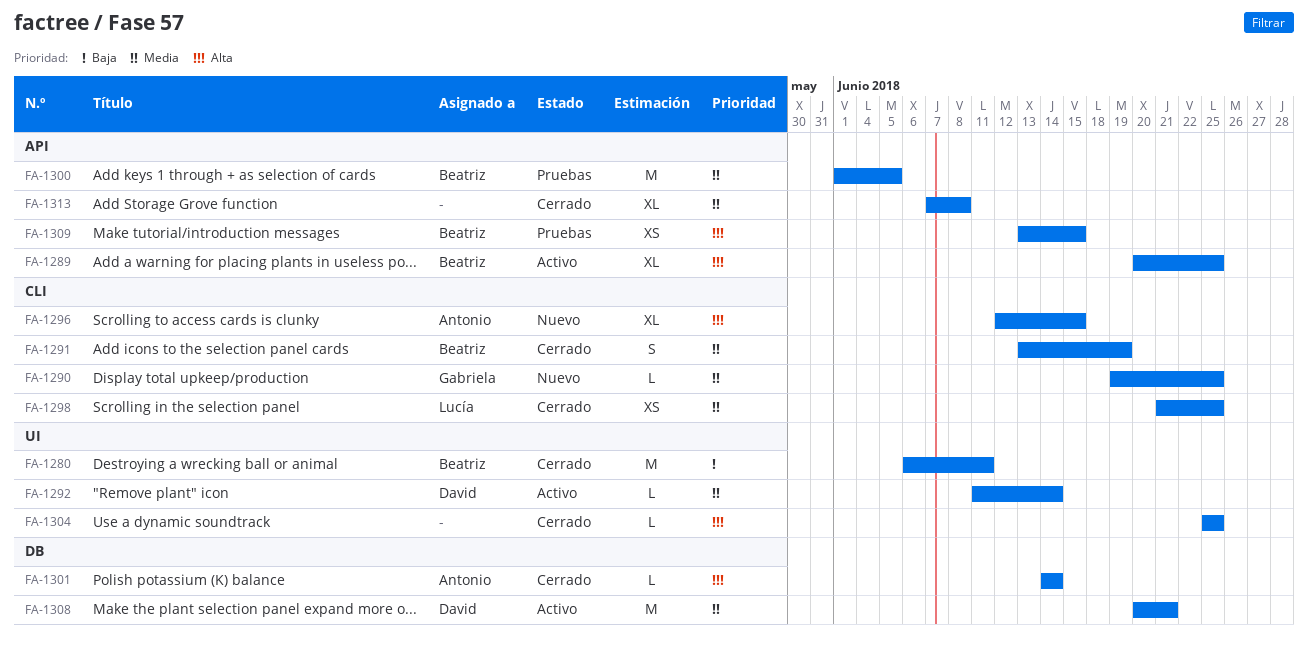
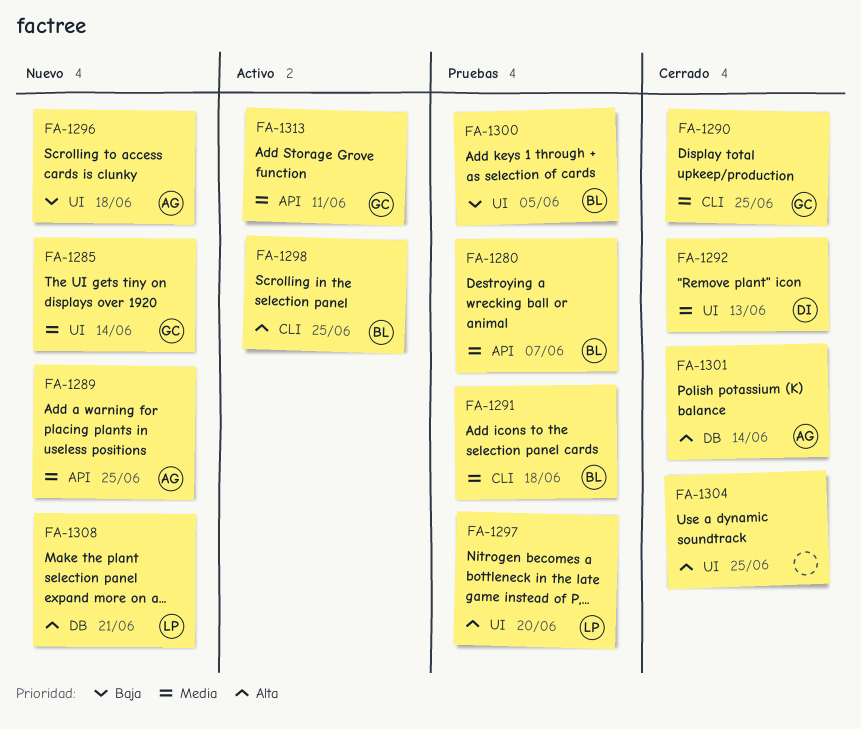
FA-1280, status: Cerrado -> Pruebas
FA-1280, priority: Baja -> Media
FA-1280, label: UI -> API
FA-1280, due: Jun 11 -> Jun 7
FA-1285: none -> present
FA-1289, status: Activo -> Nuevo
FA-1289, owner: Beatriz -> Antonio
FA-1289, priority: Alta -> Media
FA-1290, status: Nuevo -> Cerrado
FA-1291, status: Cerrado -> Pruebas
FA-1291, due: Jun 19 -> Jun 18
FA-1292, status: Activo -> Cerrado
FA-1292, due: Jun 14 -> Jun 13
FA-1296, priority: Alta -> Baja
FA-1296, label: CLI -> UI
FA-1296, due: Jun 15 -> Jun 18
FA-1297: none -> present
FA-1298, status: Cerrado -> Activo
FA-1298, owner: Lucía -> Beatriz
FA-1298, priority: Media -> Alta
FA-1300, priority: Media -> Baja
FA-1300, label: API -> UI
FA-1308, status: Activo -> Nuevo
FA-1308, owner: David -> Lucía
FA-1308, priority: Media -> Alta
FA-1309: present -> none
FA-1313, status: Cerrado -> Activo
FA-1313, owner: none -> Gabriela
FA-1313, due: Jun 8 -> Jun 11

